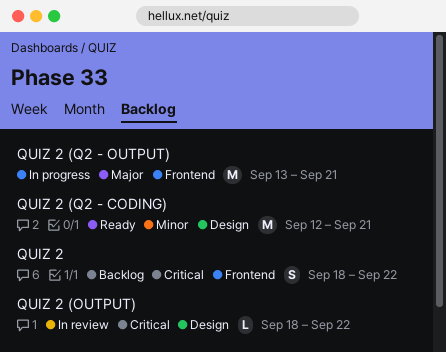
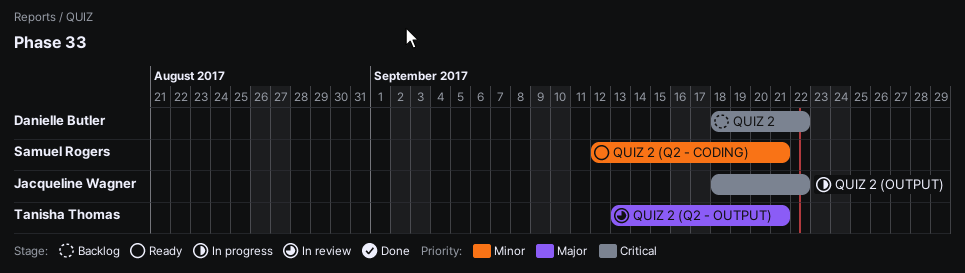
QUIZ 2 (OUTPUT), status: In review -> In progress
QUIZ 2 (Q2 - OUTPUT), status: In progress -> In review

